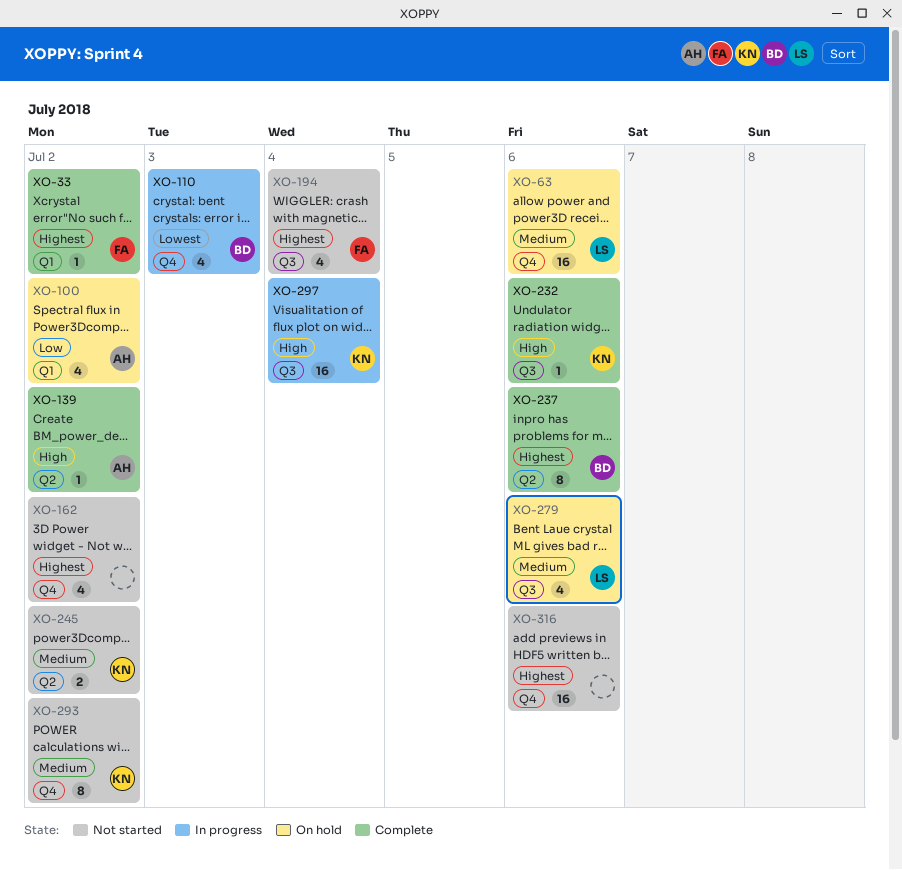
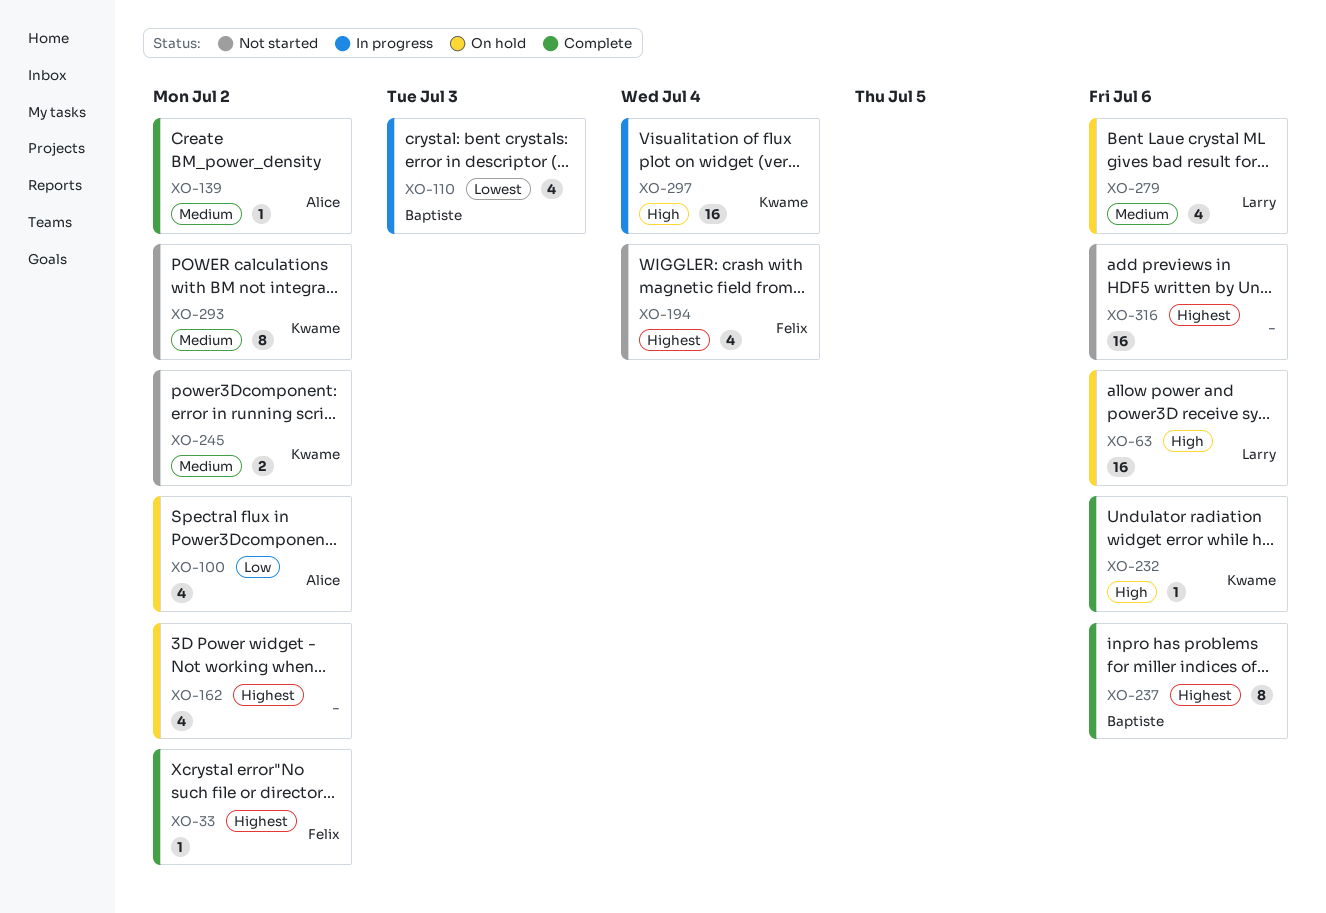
XO-63, priority: Medium -> High
XO-139, priority: High -> Medium
XO-162, status: Not started -> On hold

